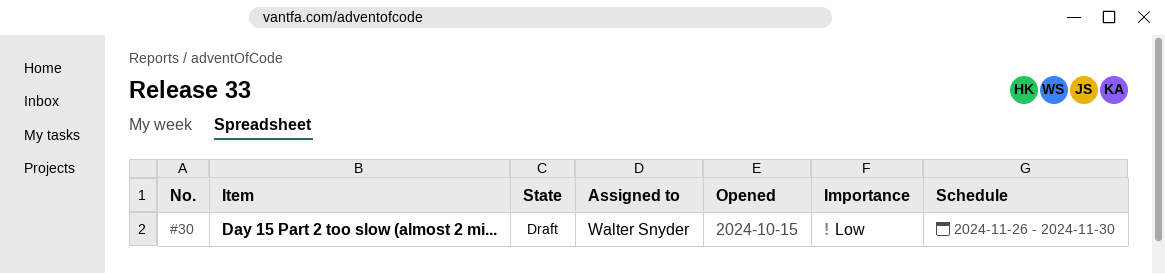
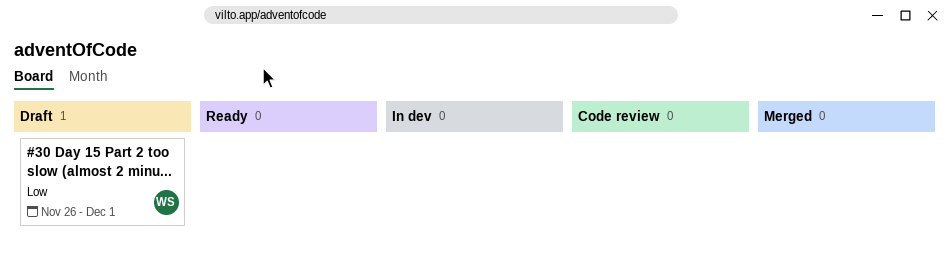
#30, due: Nov 30 -> Dec 1

